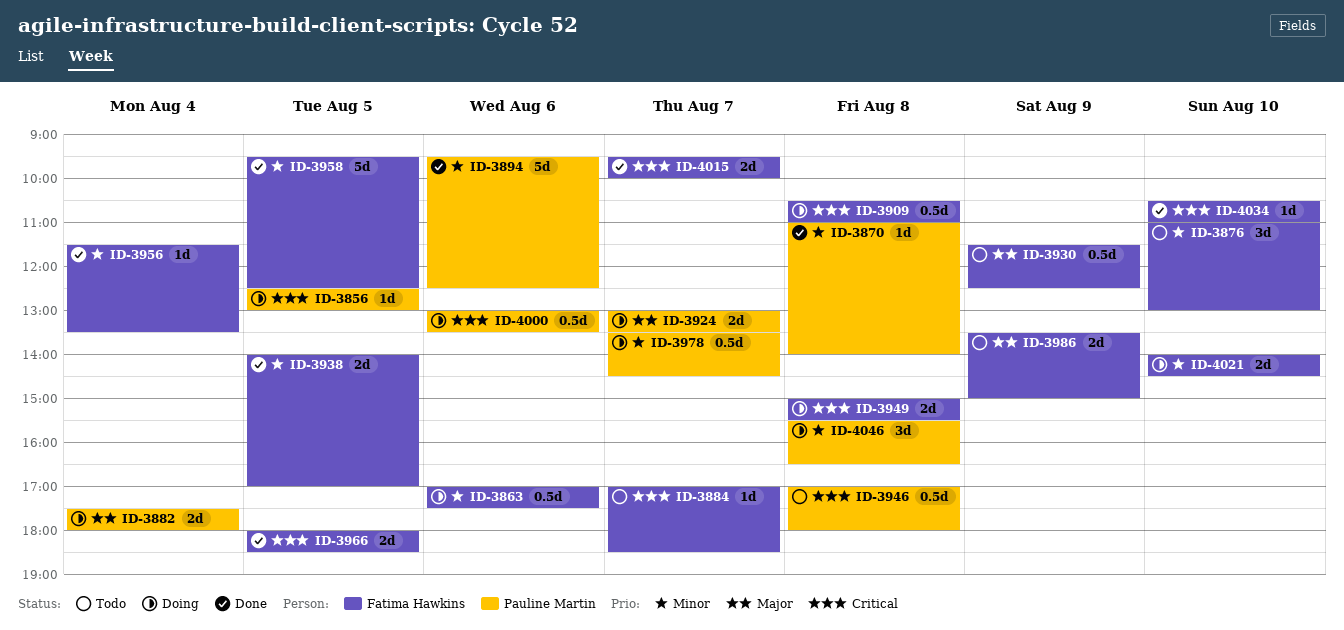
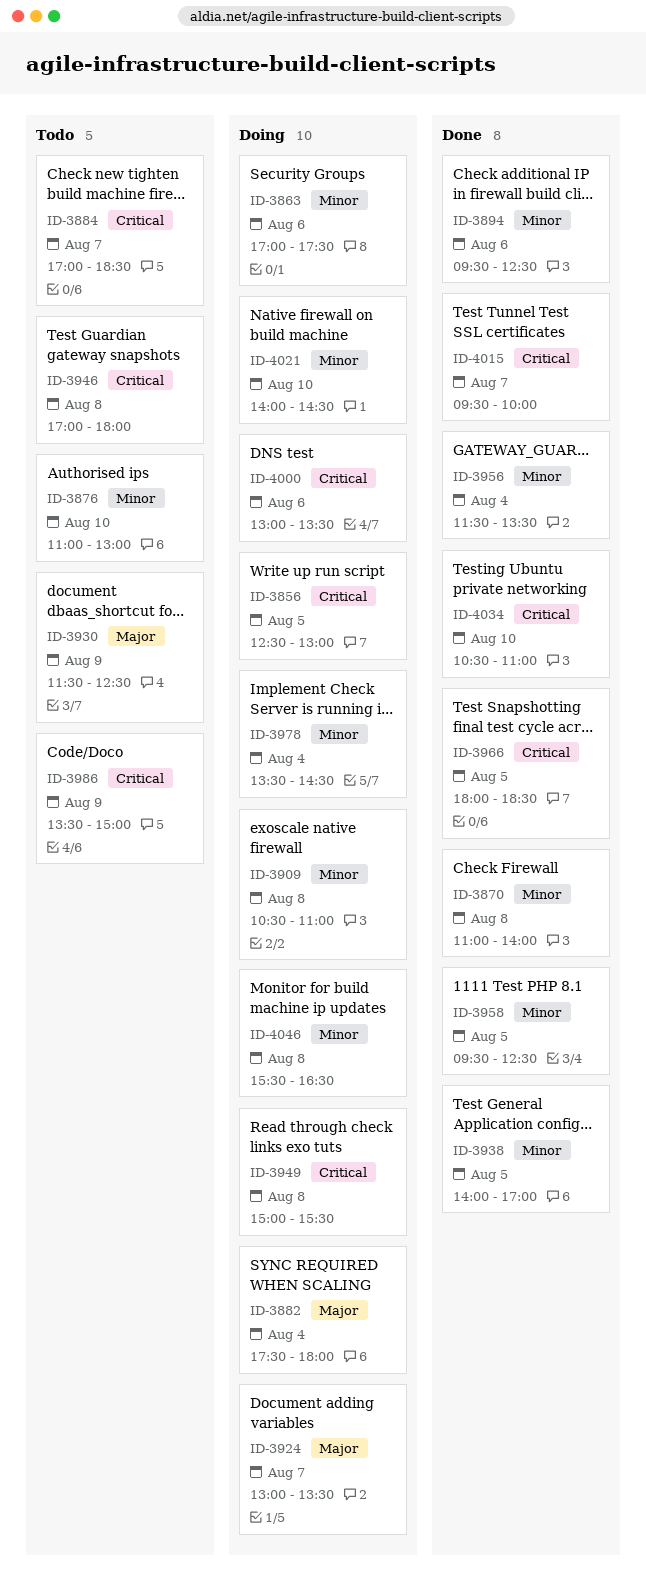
ID-3909, priority: Critical -> Minor
ID-3978, day: Aug 7 -> Aug 4
ID-3986, priority: Major -> Critical

